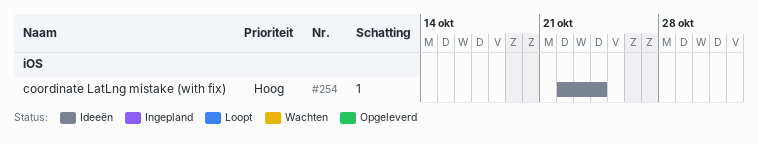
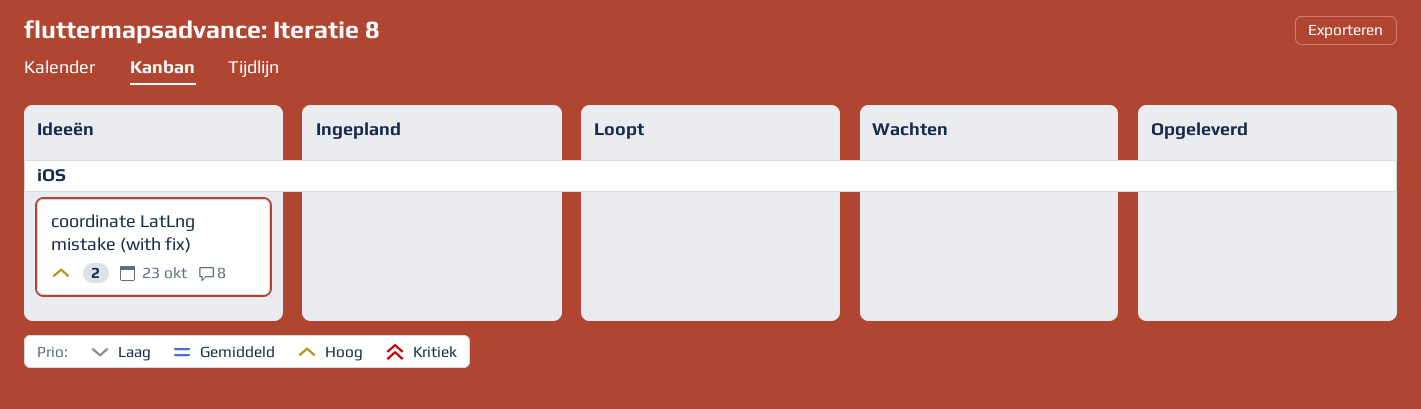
coordinate LatLng mistake (with fix), estimate: 1 -> 2
coordinate LatLng mistake (with fix), due: Oct 24 -> Oct 23

